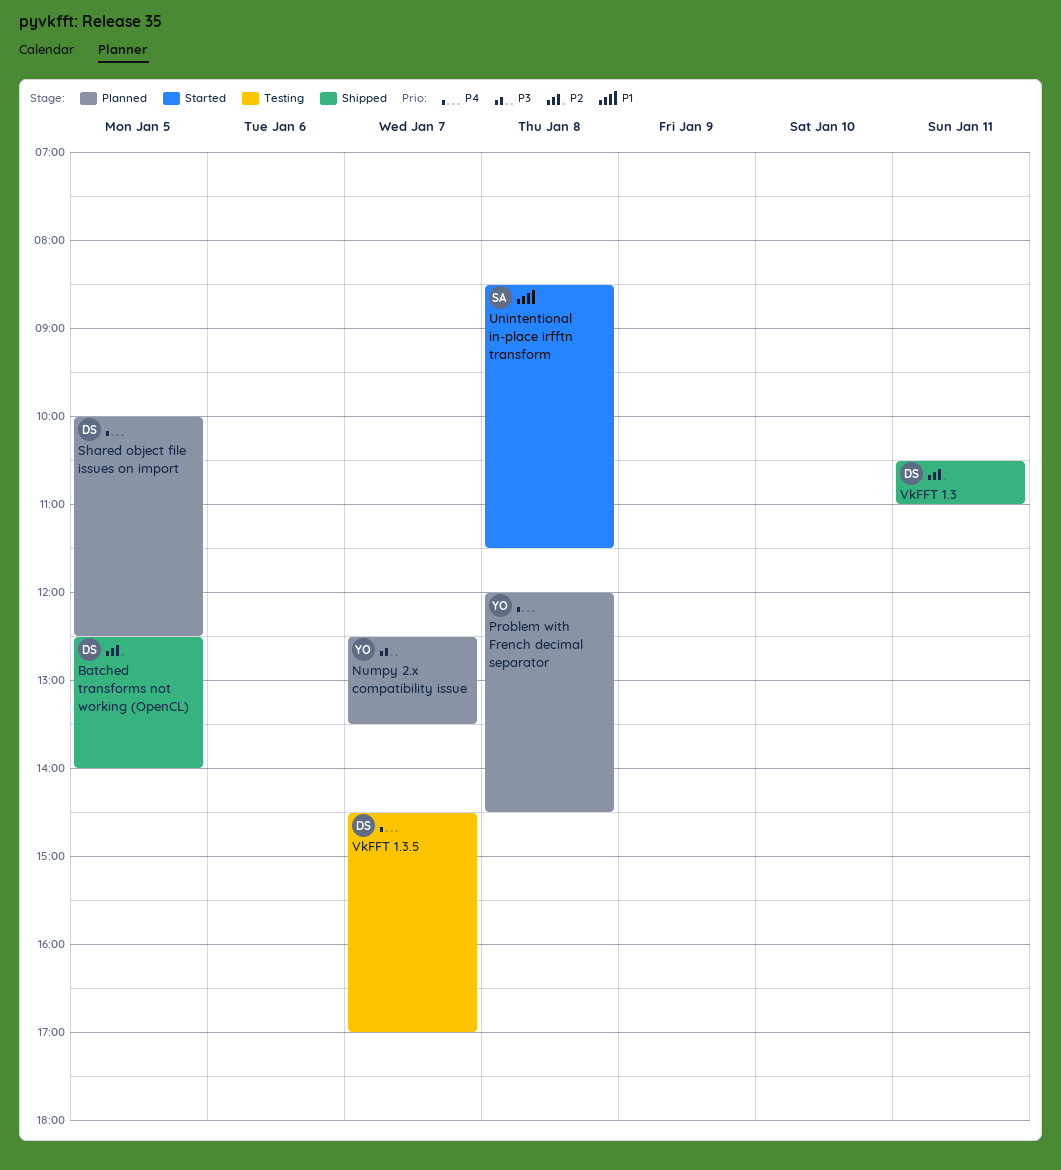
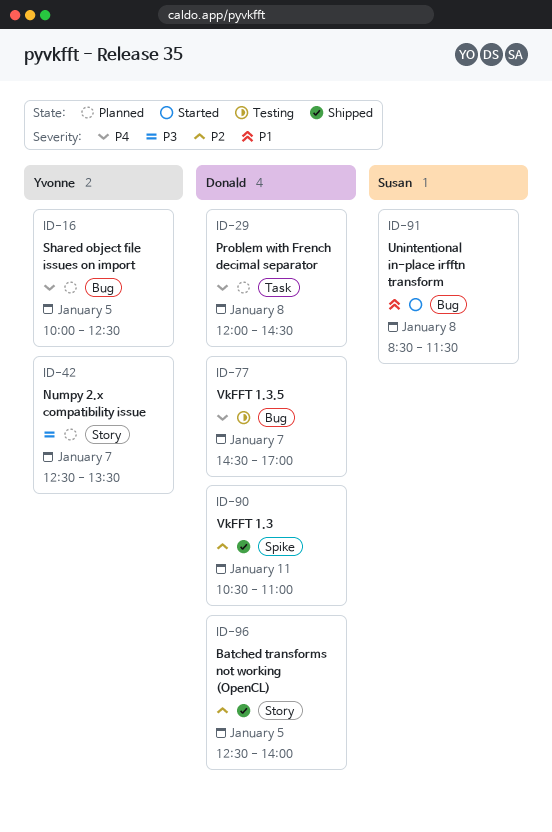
Problem with French decimal separator, owner: Yvonne -> Donald
Shared object file issues on import, owner: Donald -> Yvonne

